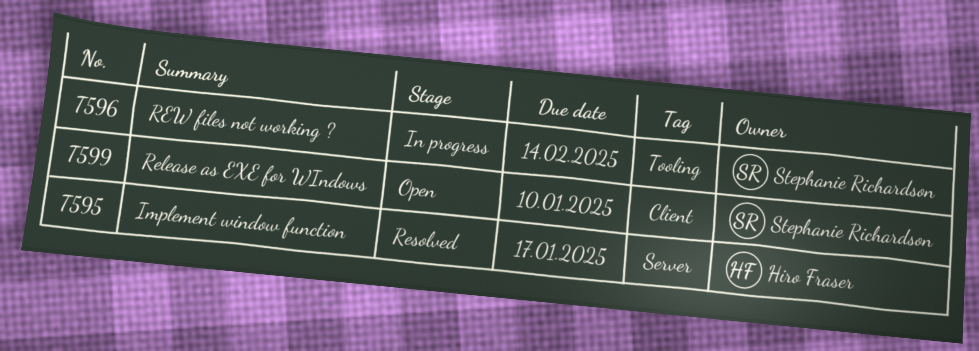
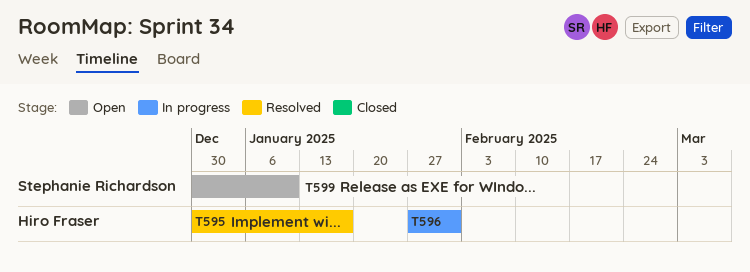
T596, owner: Stephanie Richardson -> Hiro Fraser
T596, due: Feb 14 -> Jan 31

